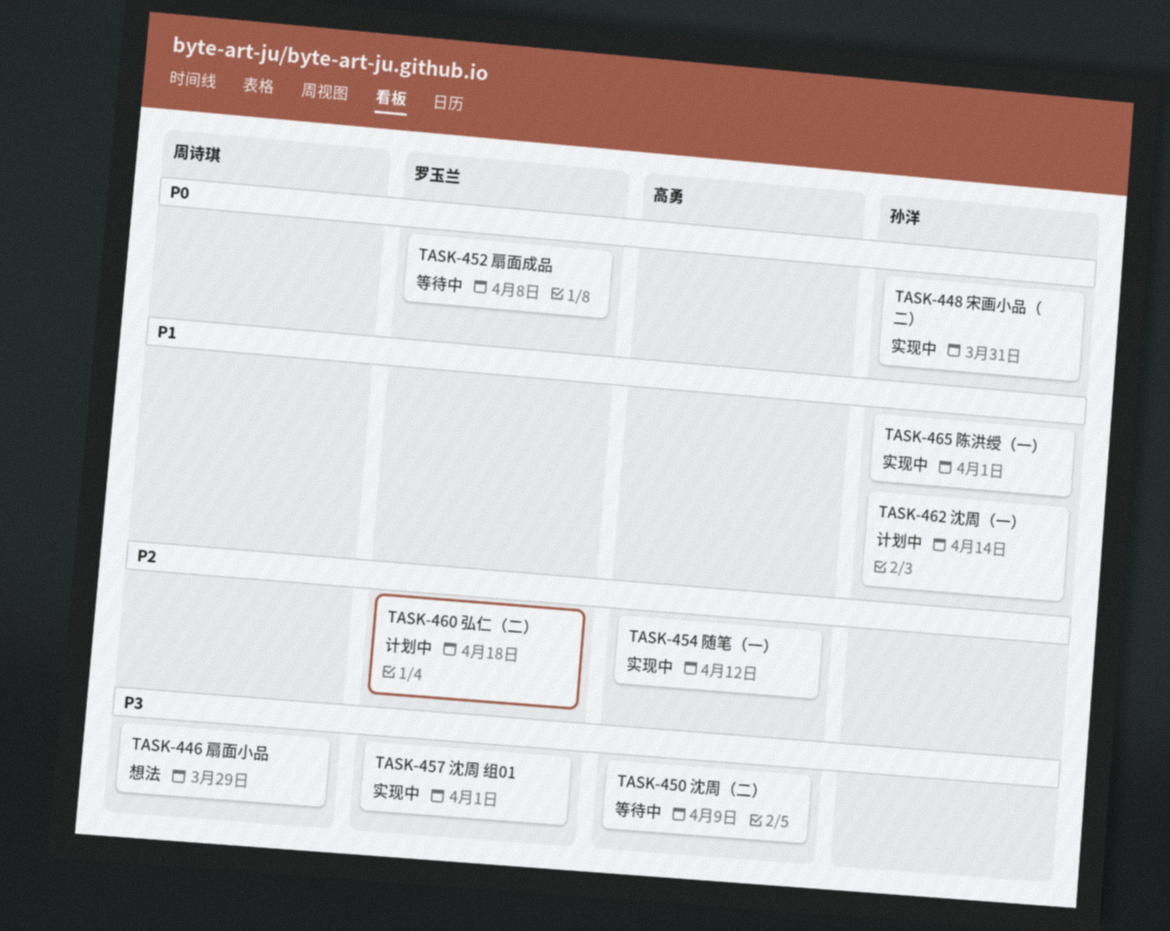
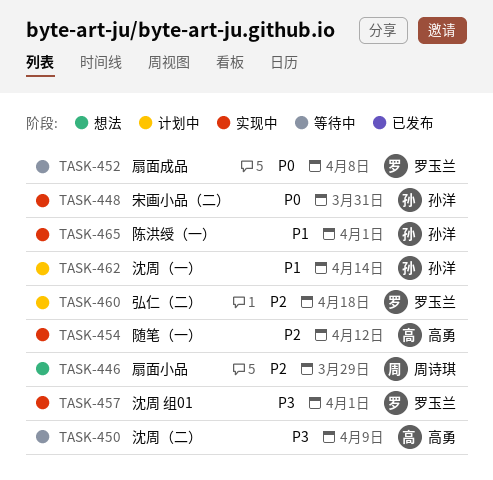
TASK-446, priority: P3 -> P2

